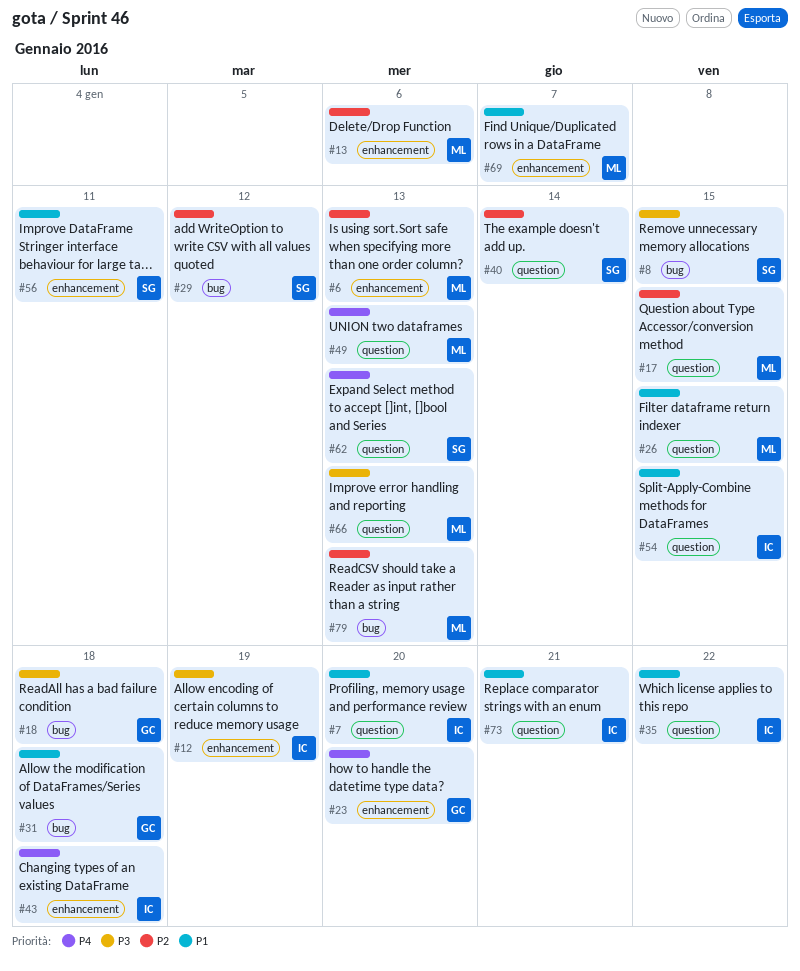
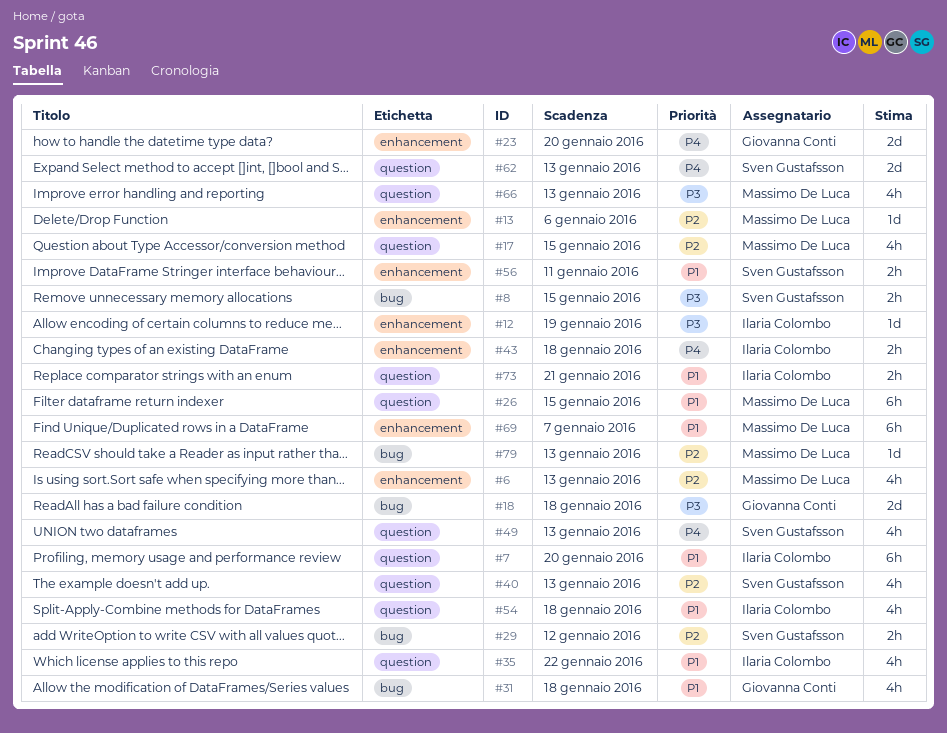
#40, due: Jan 14 -> Jan 13
#49, owner: Massimo De Luca -> Sven Gustafsson
#54, due: Jan 15 -> Jan 18

